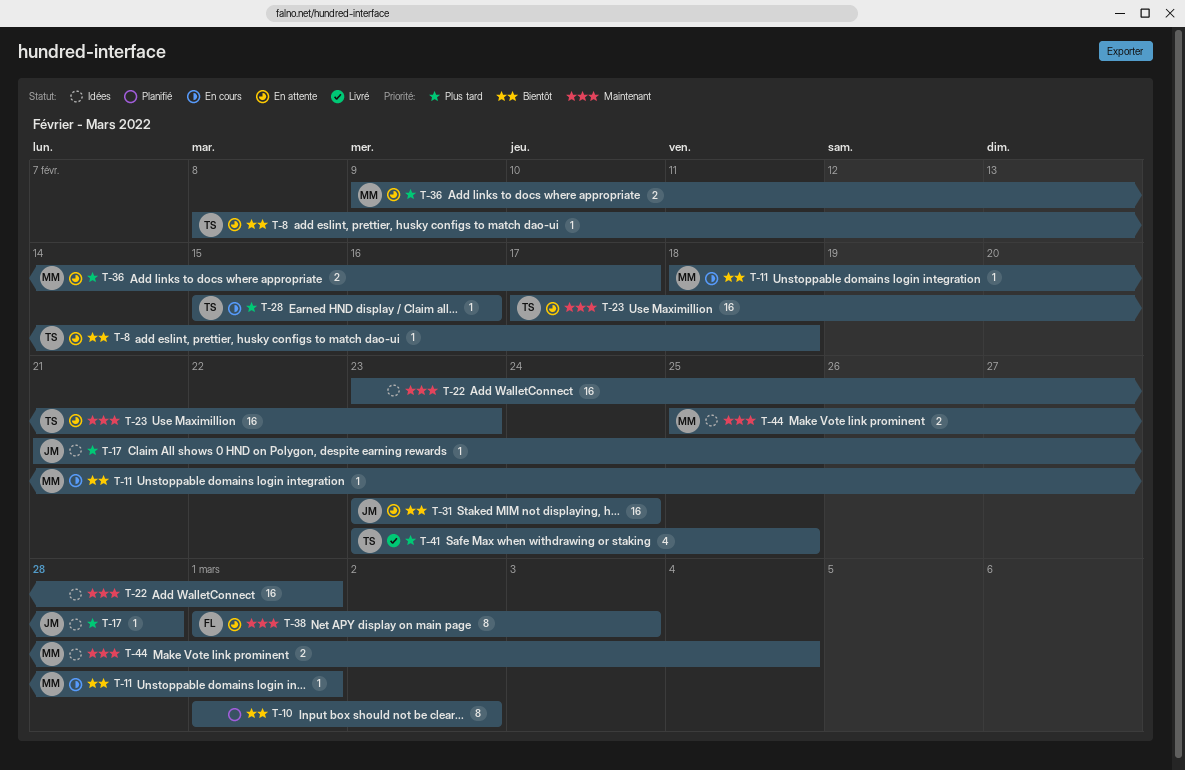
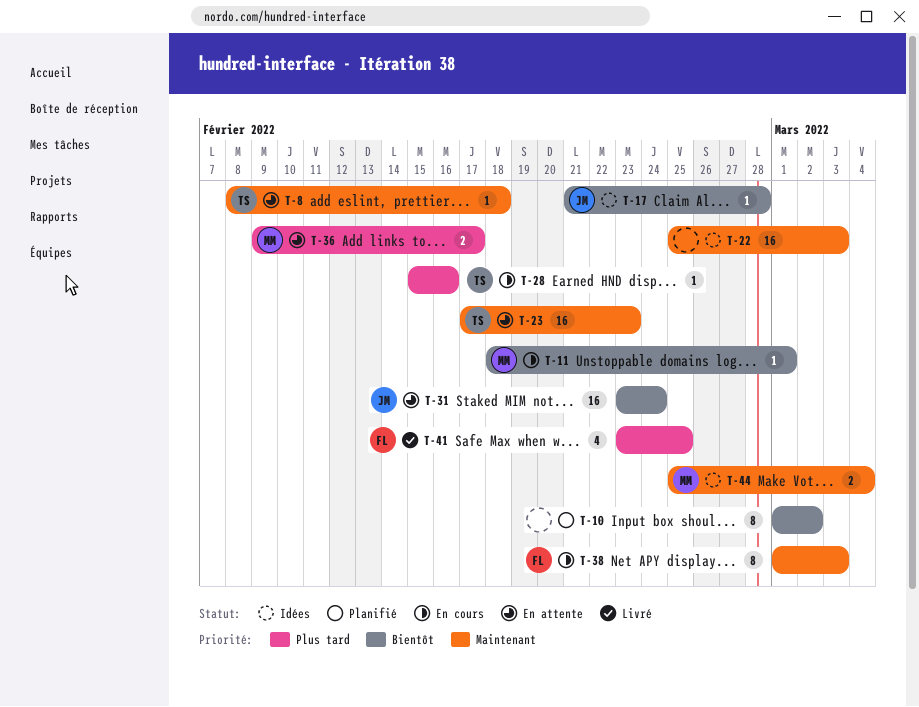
T-8, priority: Bientôt -> Maintenant
T-17, priority: Plus tard -> Bientôt
T-22, start: Feb 23 -> Feb 25
T-22, due: Mar 1 -> Mar 3
T-38, status: En attente -> En cours
T-41, owner: TS -> FL

